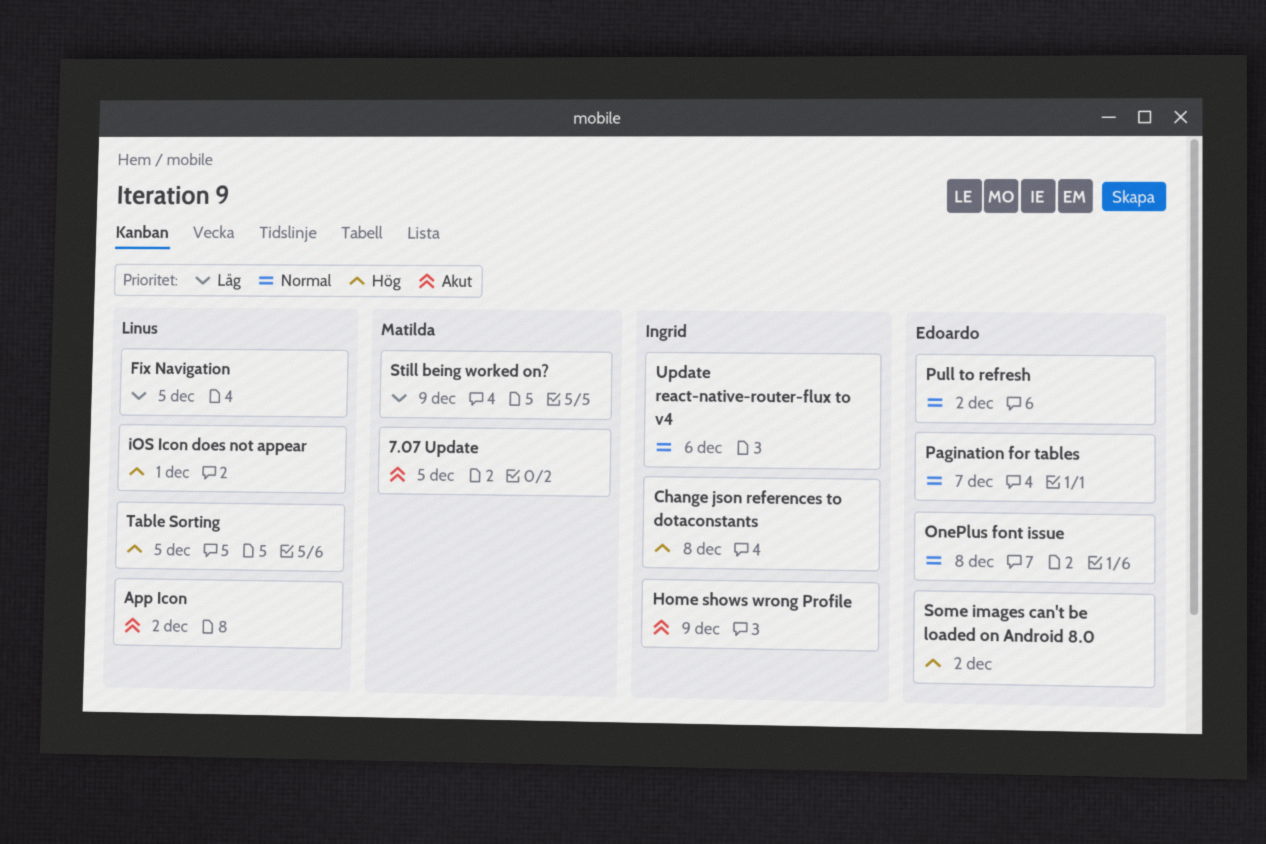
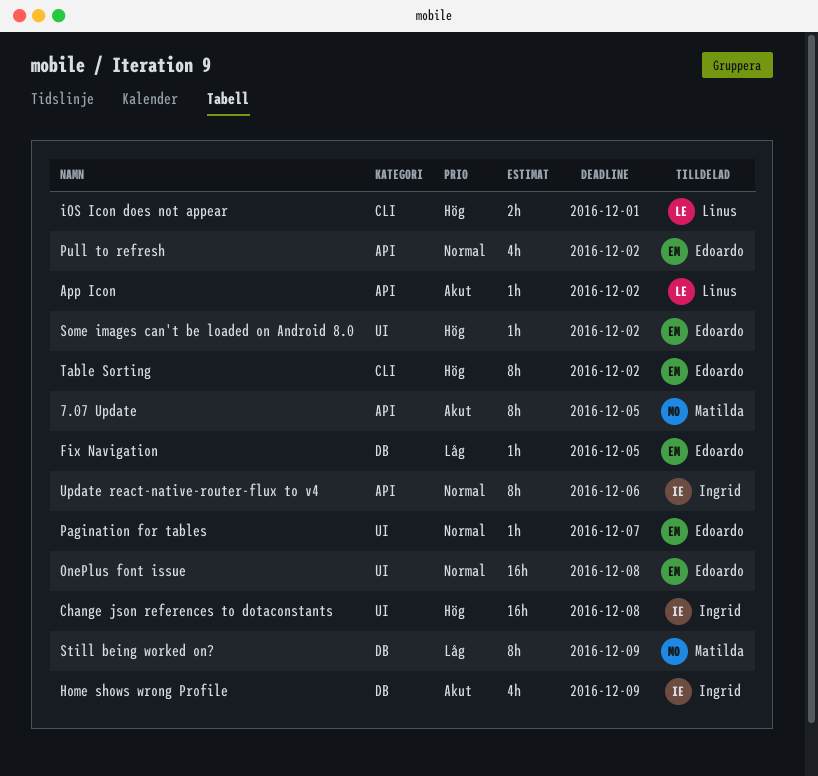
Fix Navigation, owner: Linus -> Edoardo
Table Sorting, owner: Linus -> Edoardo
Table Sorting, due: Dec 5 -> Dec 2

